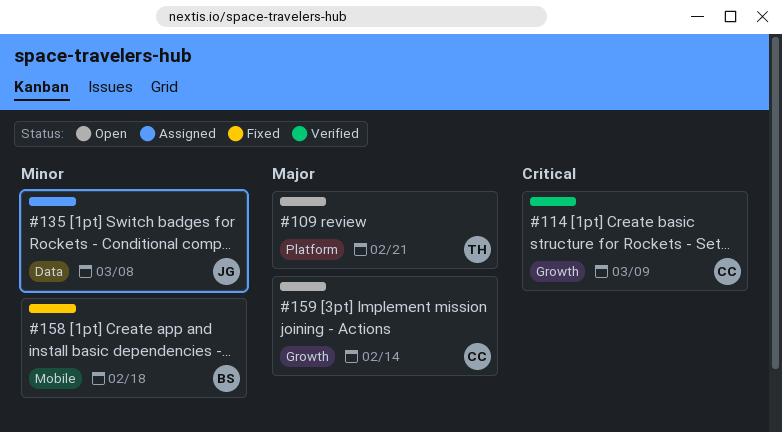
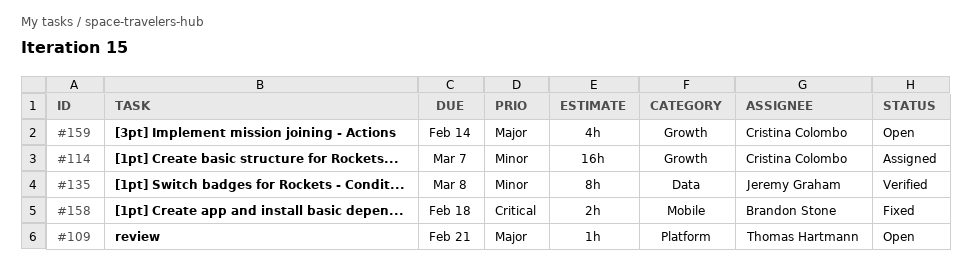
#114, status: Verified -> Assigned
#114, priority: Critical -> Minor
#114, due: Mar 9 -> Mar 7
#135, status: Assigned -> Verified
#158, priority: Minor -> Critical

